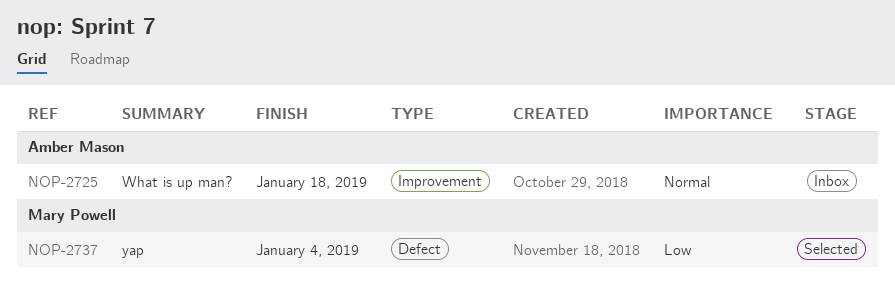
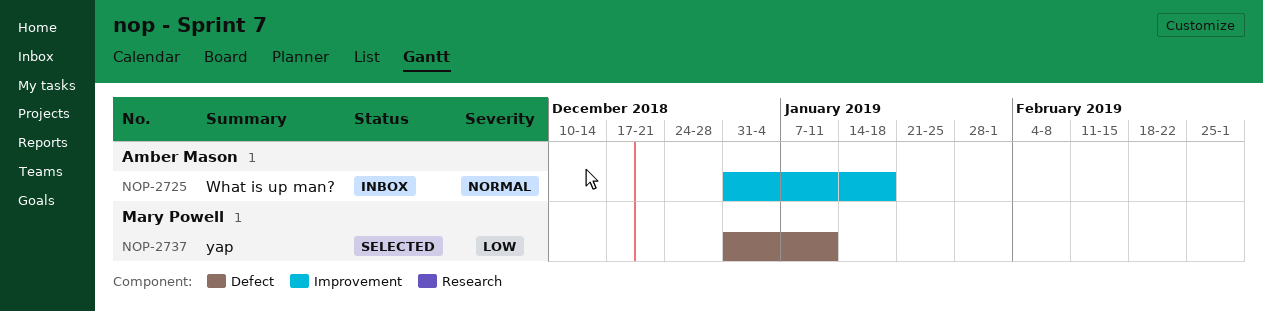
NOP-2737, due: Jan 4 -> Jan 11

